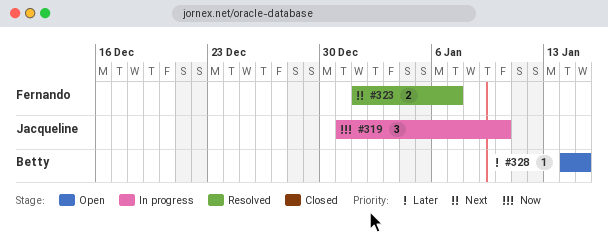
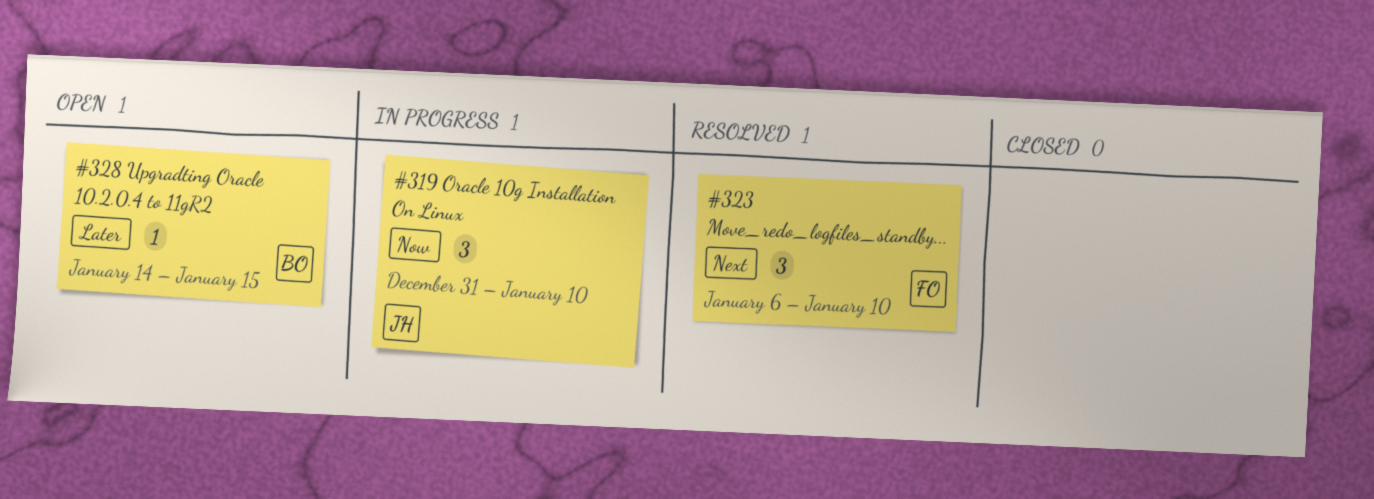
#323, estimate: 2 -> 3
#323, start: Jan 1 -> Jan 6
#323, due: Jan 7 -> Jan 10

